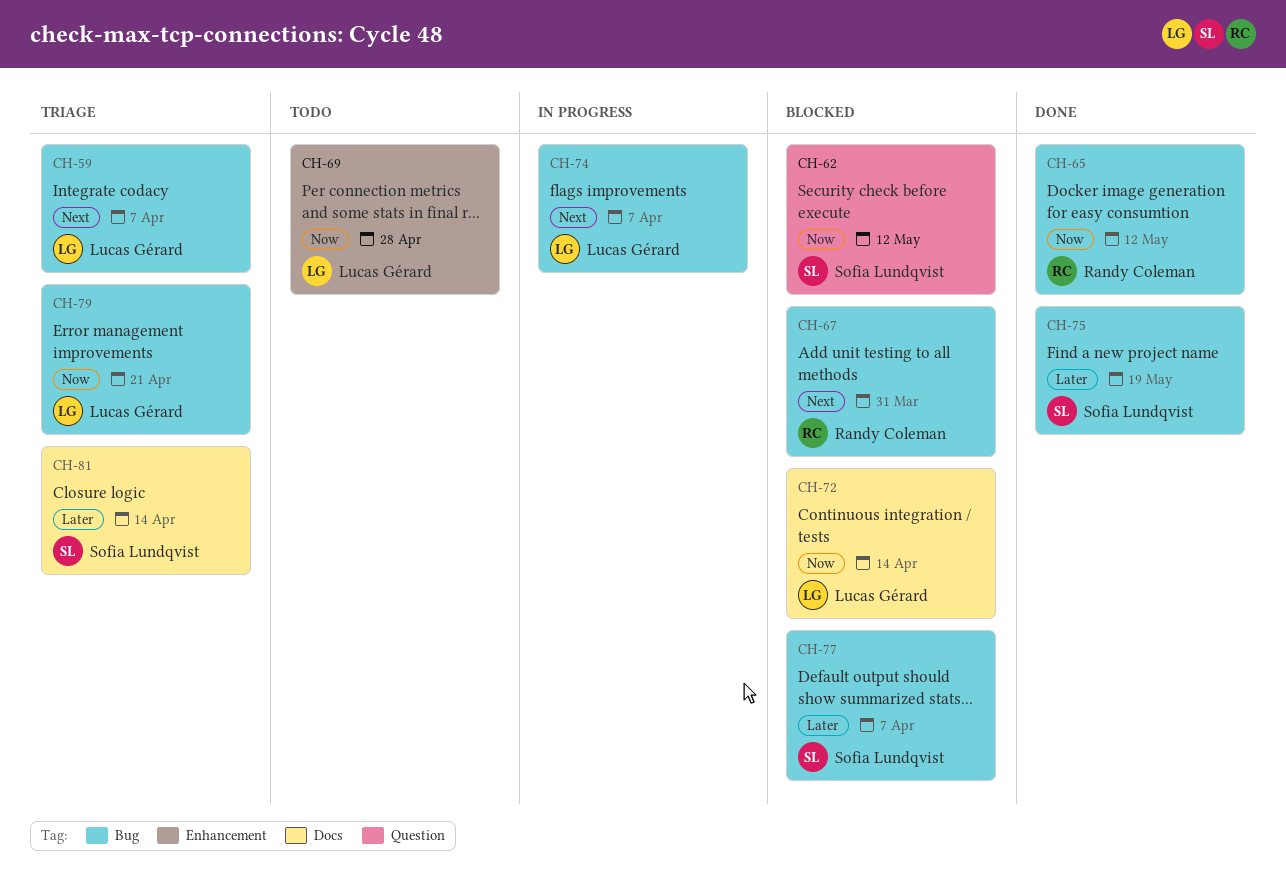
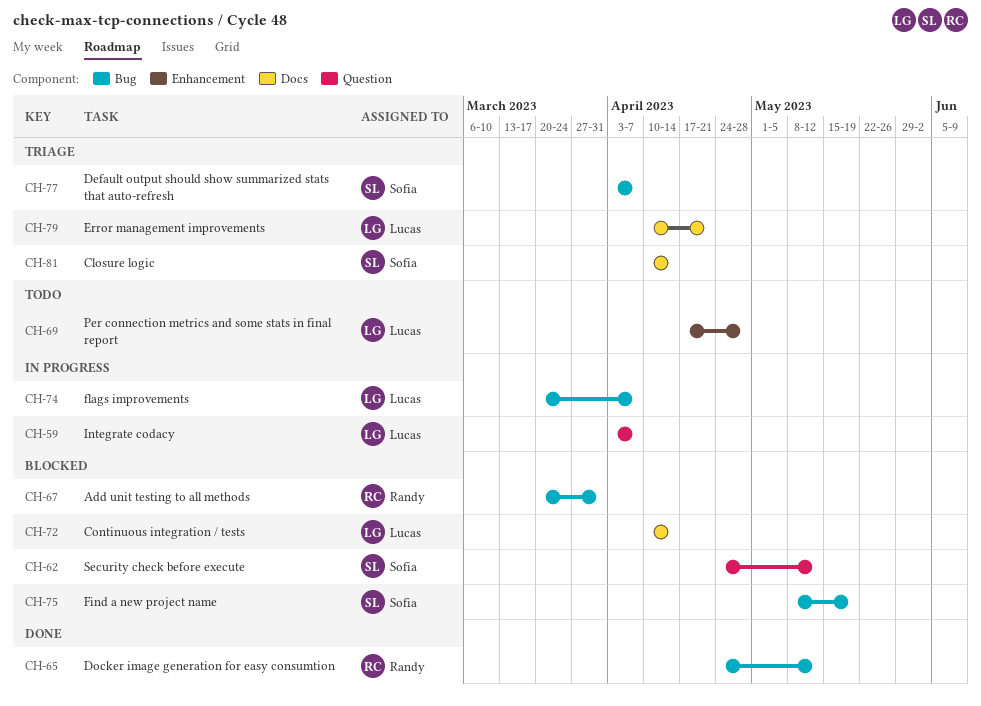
CH-59, status: Triage -> In progress
CH-59, label: Bug -> Question
CH-75, status: Done -> Blocked
CH-77, status: Blocked -> Triage
CH-79, label: Bug -> Docs

